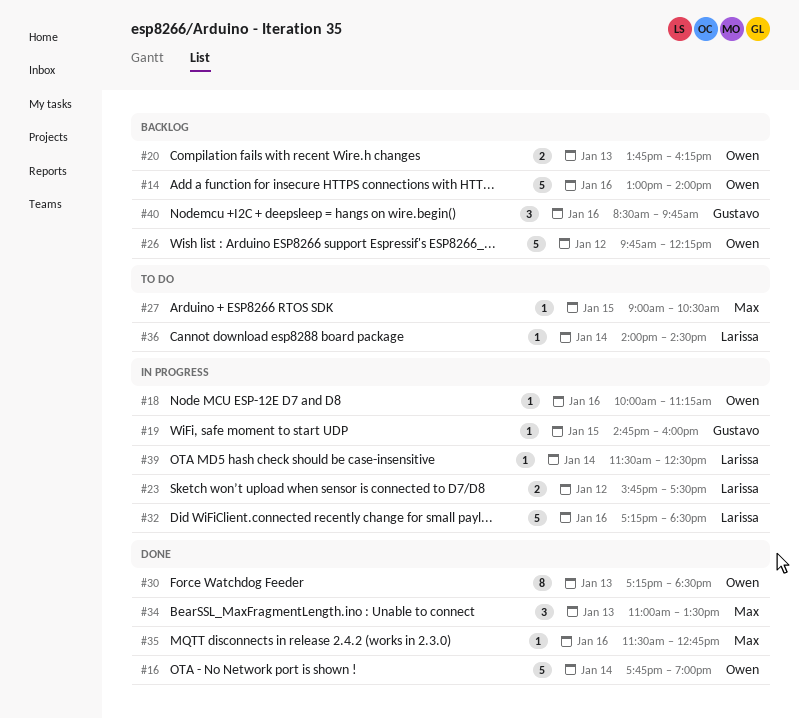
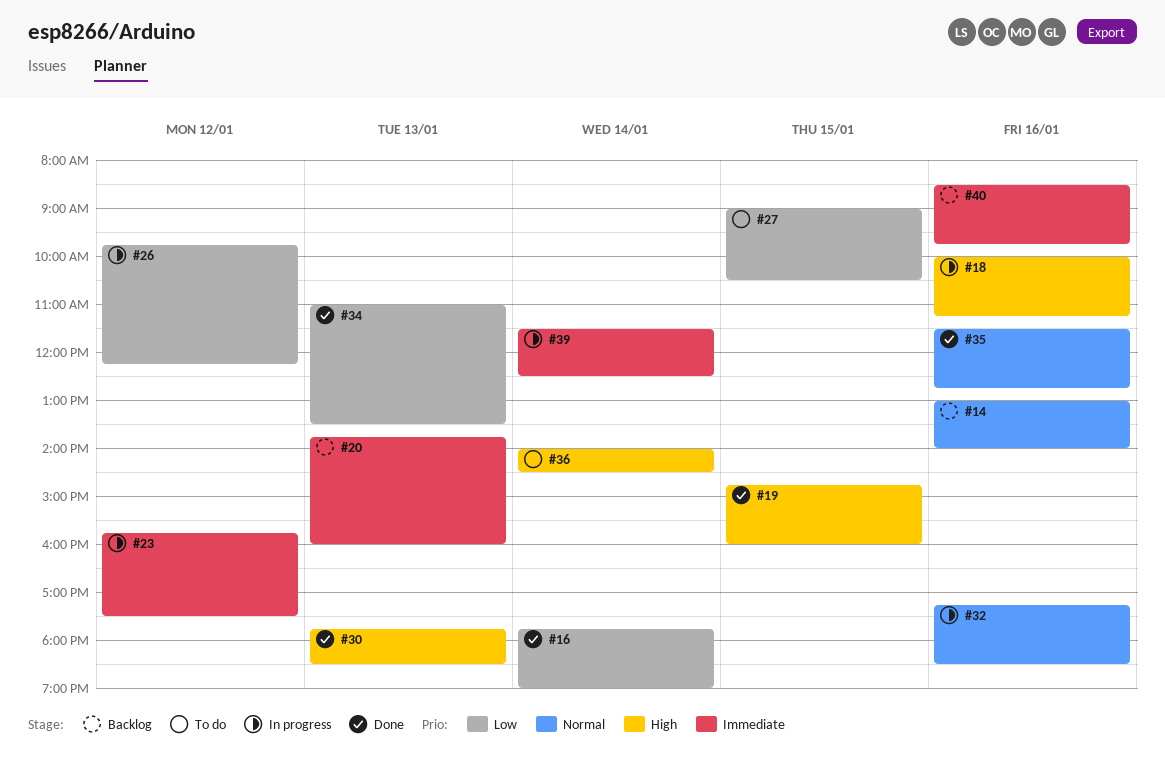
#19, status: In progress -> Done
#20, ends: 16:15 -> 16:00
#26, status: Backlog -> In progress
#30, begins: 17:15 -> 17:45

